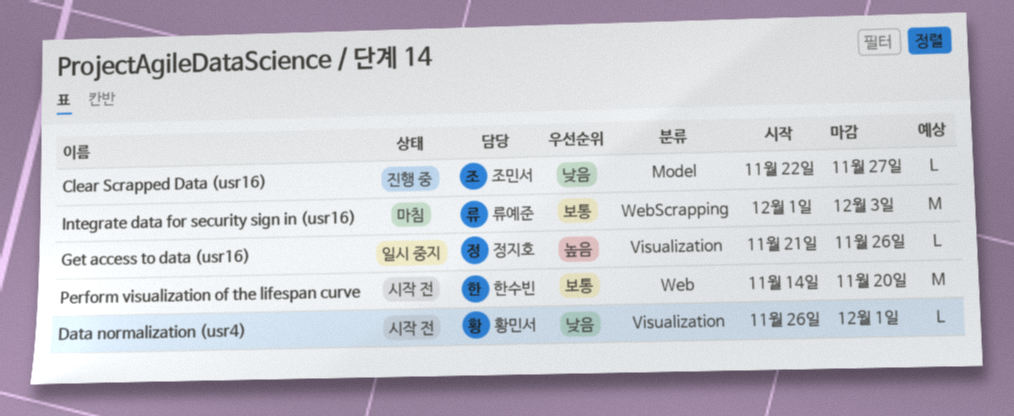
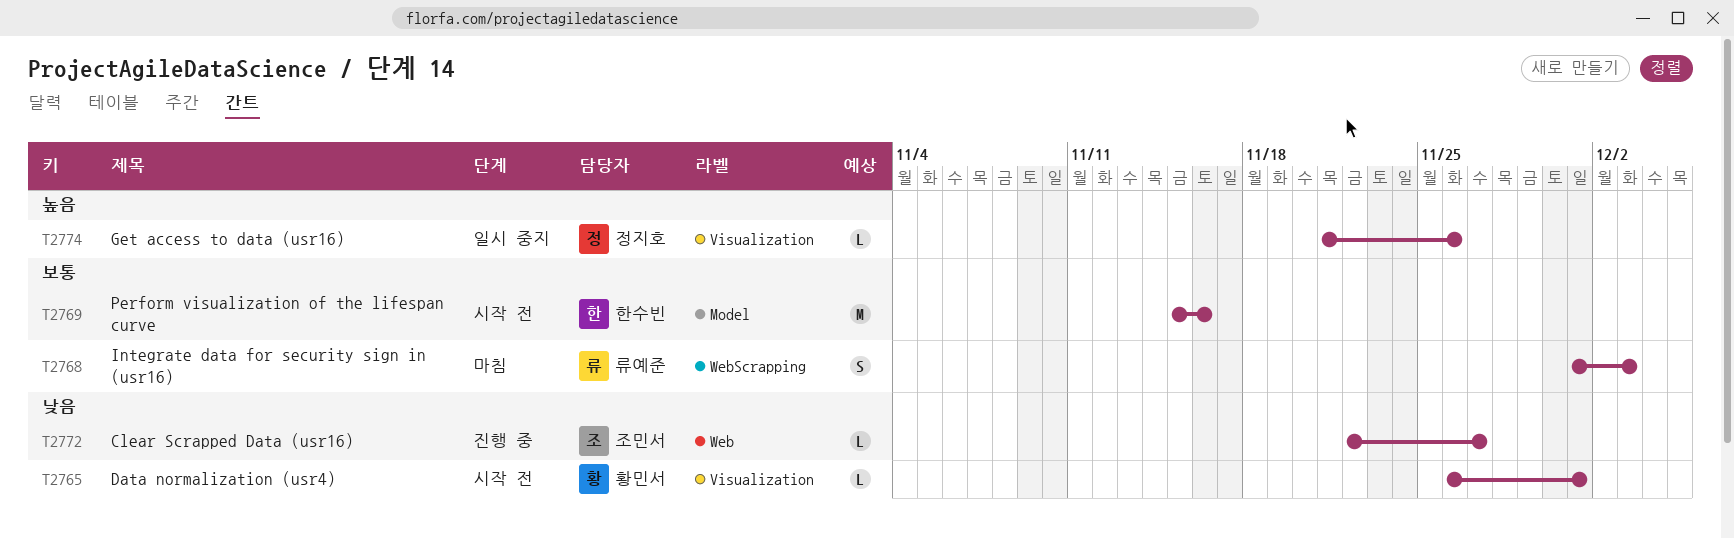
Clear Scrapped Data (usr16), label: Model -> Web
Integrate data for security sign in (usr16), estimate: M -> S
Perform visualization of the lifespan curve, label: Web -> Model
Perform visualization of the lifespan curve, start: Nov 14 -> Nov 15
Perform visualization of the lifespan curve, due: Nov 20 -> Nov 16

